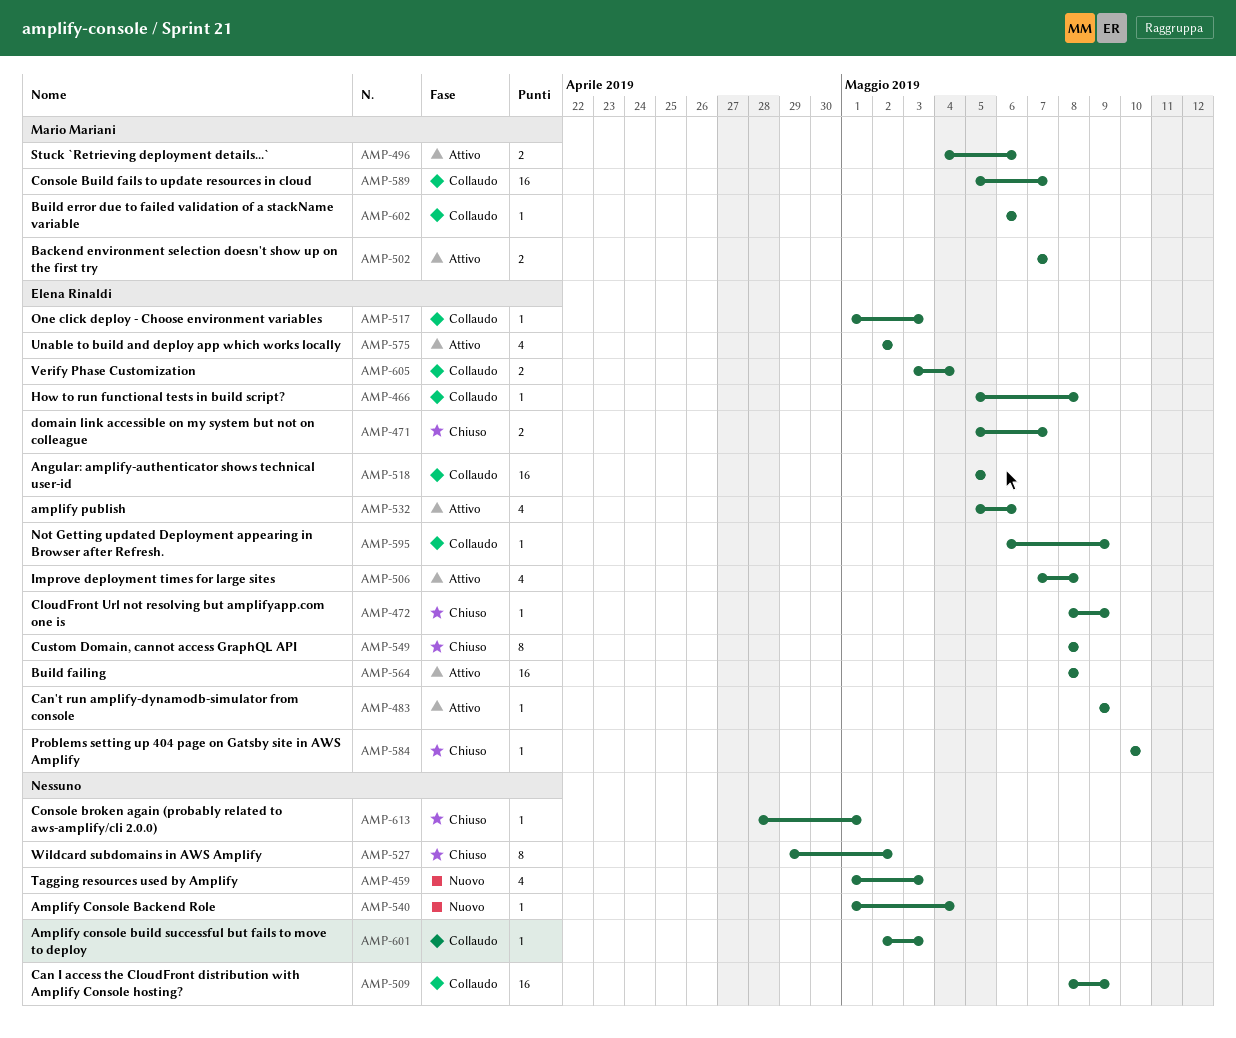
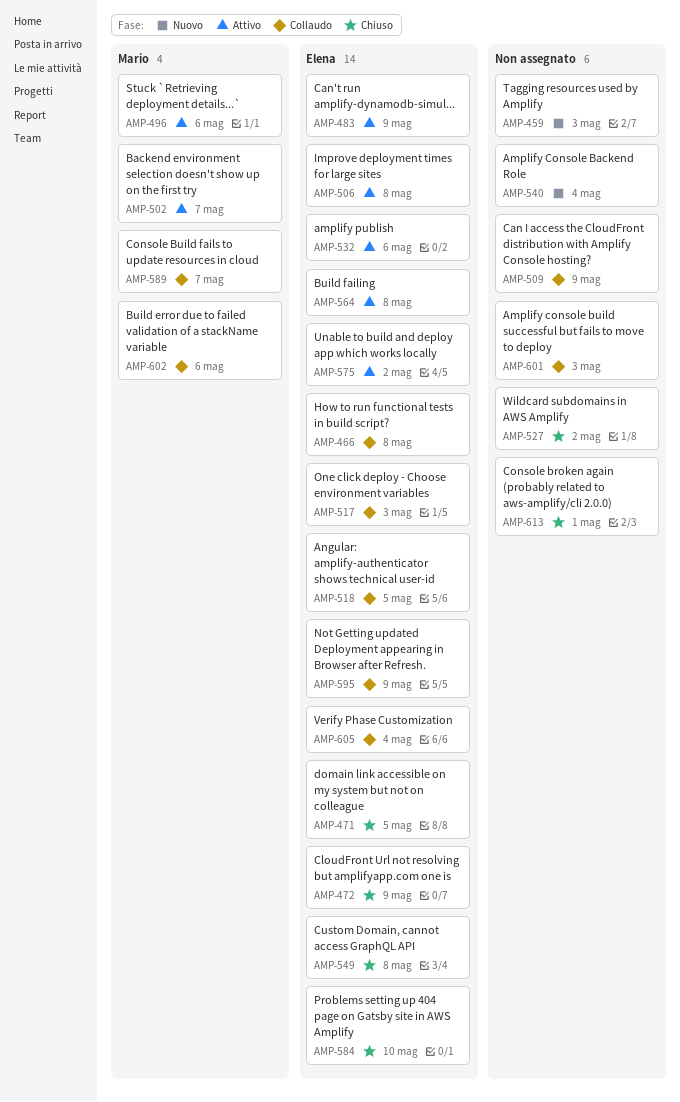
AMP-471, due: May 7 -> May 5

